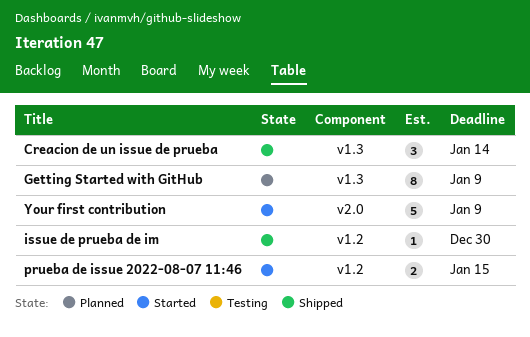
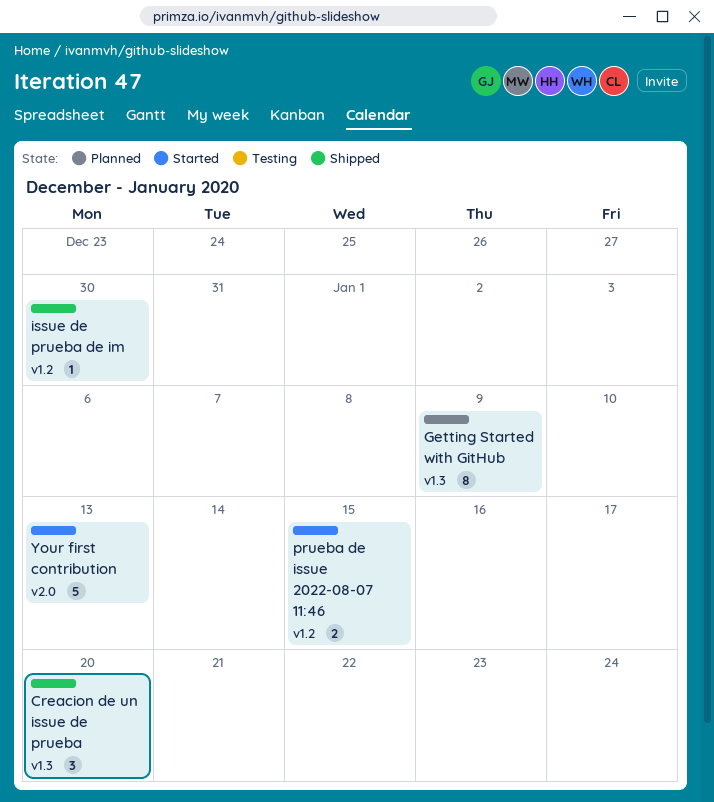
Creacion de un issue de prueba, due: Jan 14 -> Jan 20
Your first contribution, due: Jan 9 -> Jan 13

